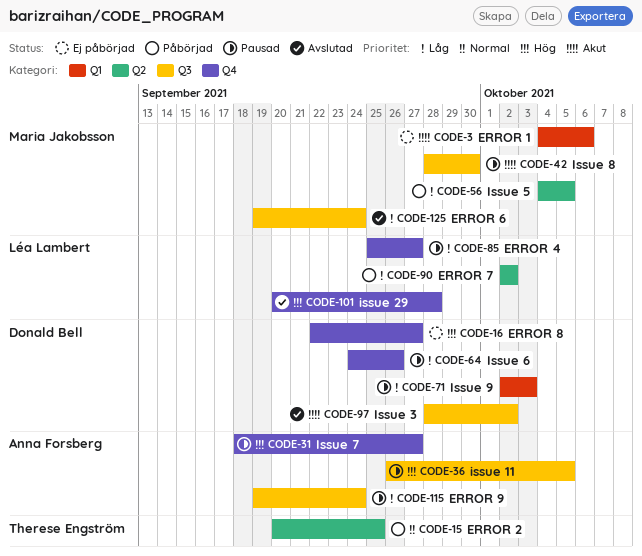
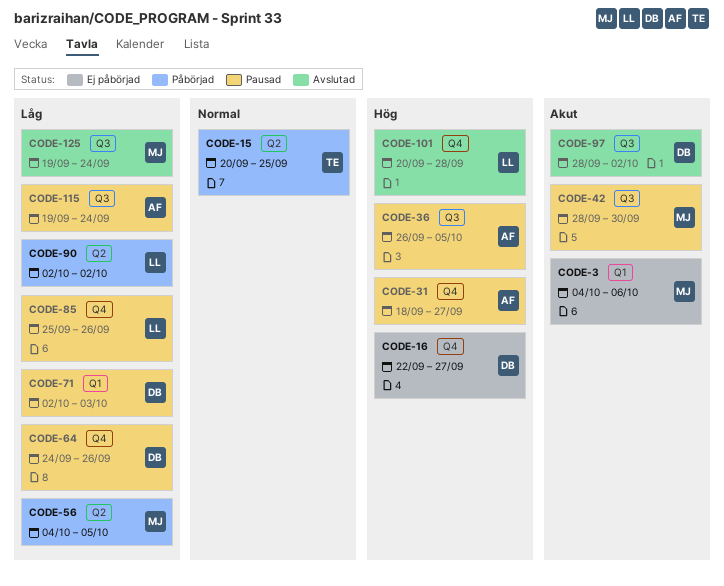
CODE-85, due: Sep 27 -> Sep 26

